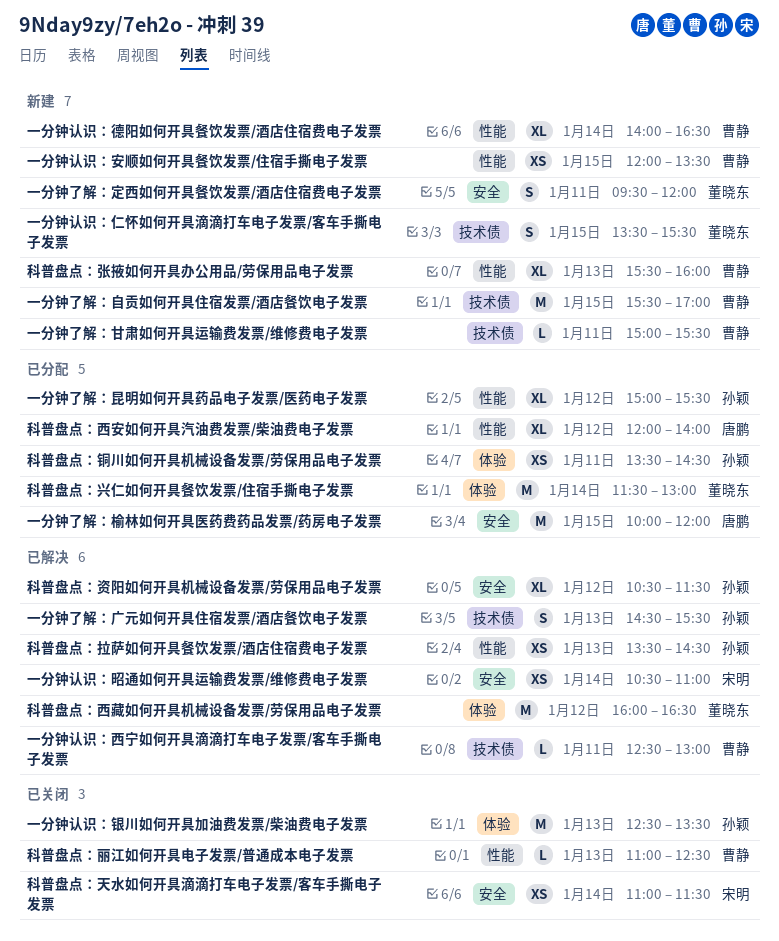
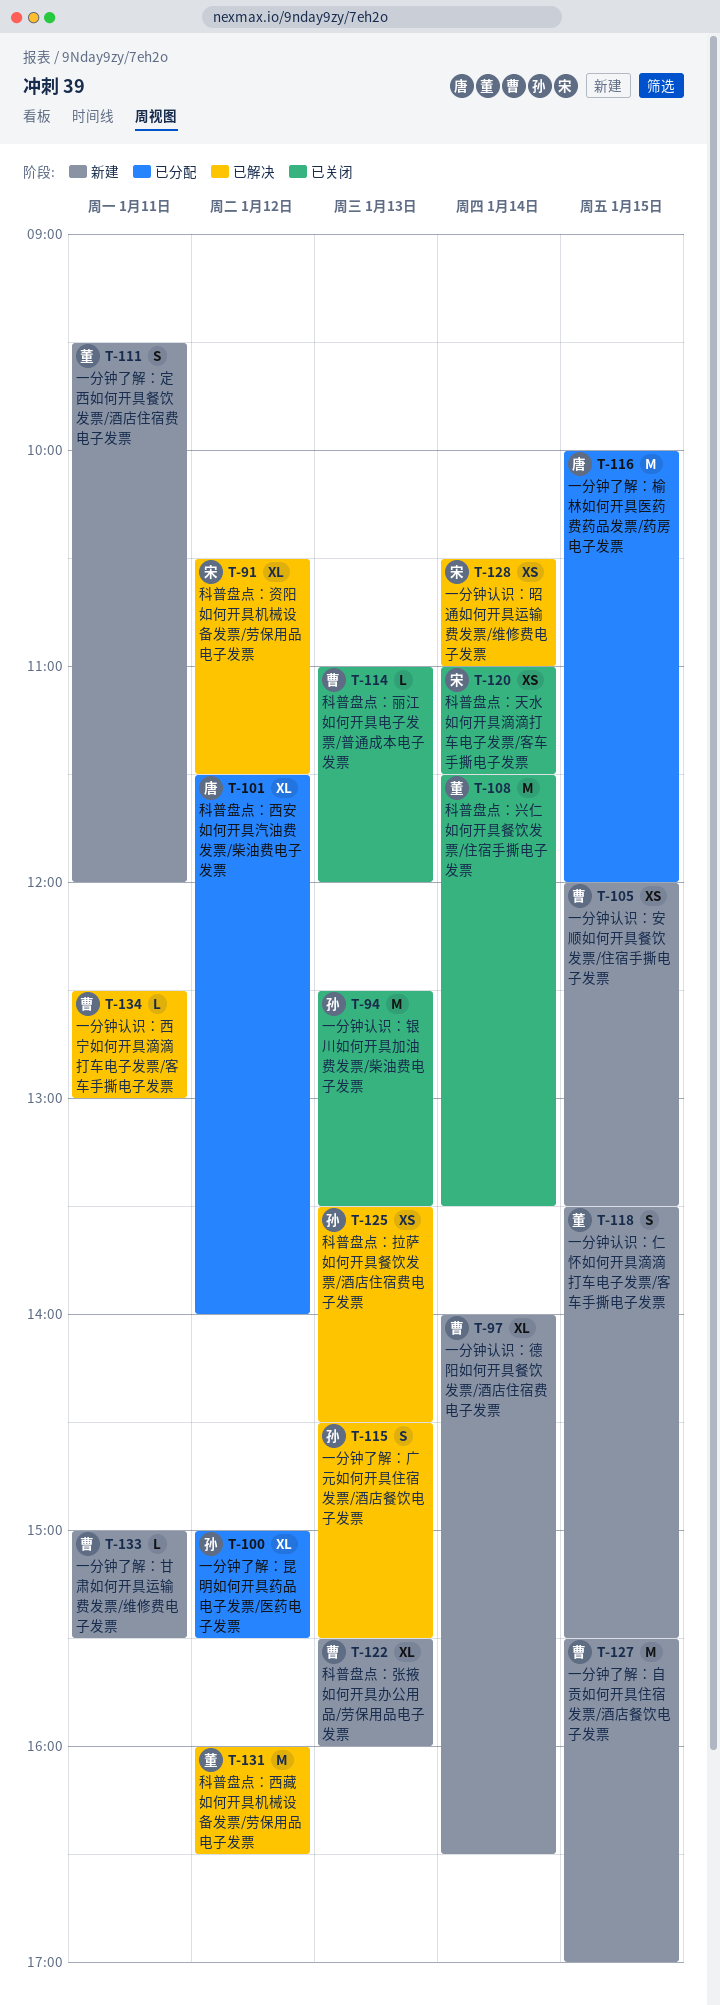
科普盘点：丽江如何开具电子发票/普通成本电子发票, ends: 12:30 -> 12:00
科普盘点：兴仁如何开具餐饮发票/住宿手撕电子发票, status: 已分配 -> 已关闭
科普盘点：兴仁如何开具餐饮发票/住宿手撕电子发票, ends: 13:00 -> 13:30
科普盘点：西安如何开具汽油费发票/柴油费电子发票, begins: 12:00 -> 11:30
科普盘点：资阳如何开具机械设备发票/劳保用品电子发票, owner: 孙颖 -> 宋明
科普盘点：铜川如何开具机械设备发票/劳保用品电子发票: present -> none

